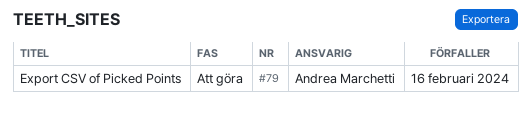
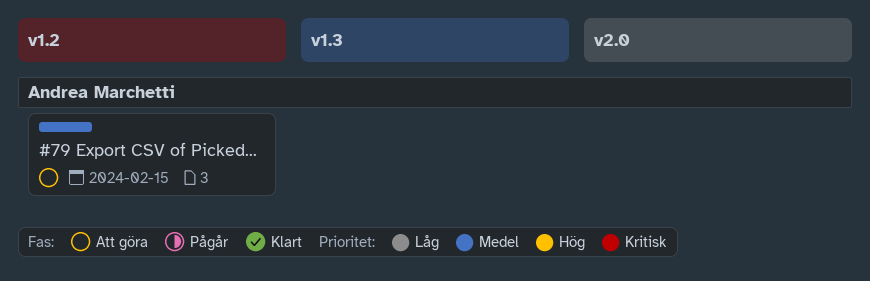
#79, due: Feb 16 -> Feb 15

